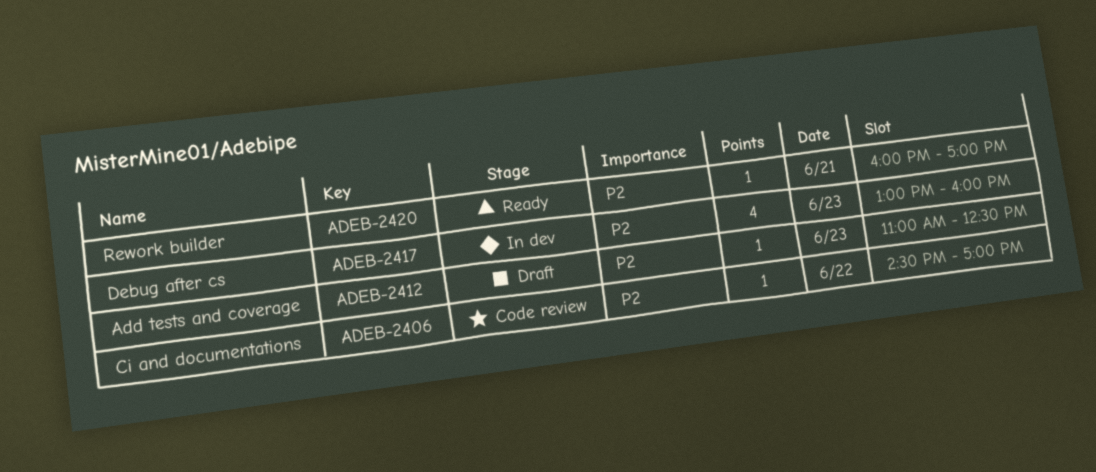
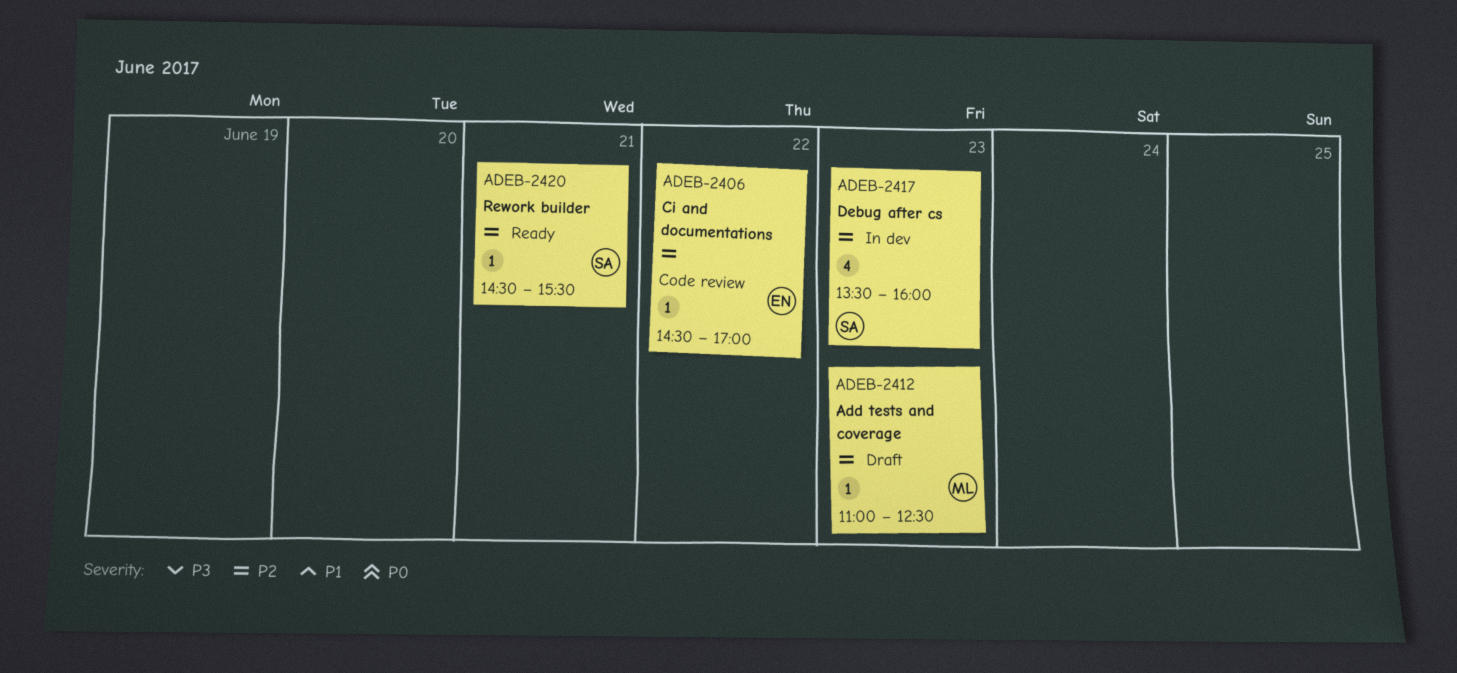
ADEB-2417, begins: 13:00 -> 13:30
ADEB-2420, begins: 16:00 -> 14:30
ADEB-2420, ends: 17:00 -> 15:30

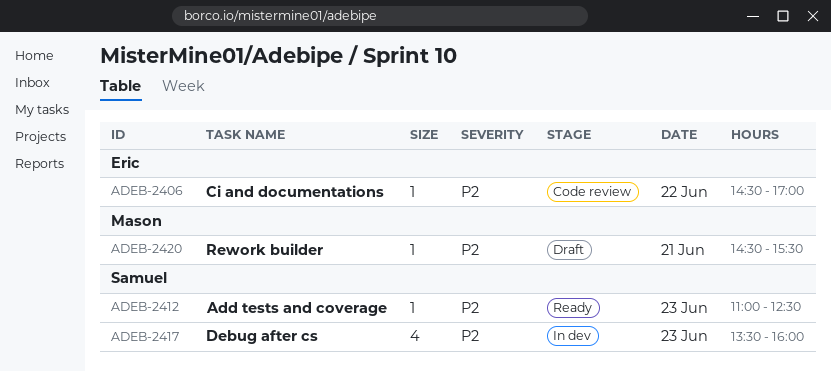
ADEB-2412, status: Draft -> Ready
ADEB-2412, owner: Mason -> Samuel
ADEB-2420, status: Ready -> Draft
ADEB-2420, owner: Samuel -> Mason

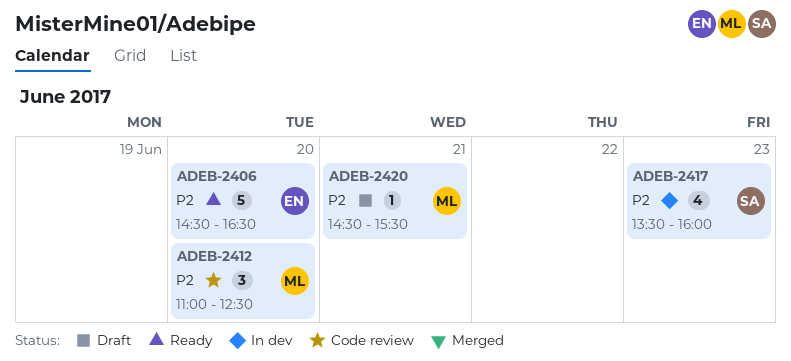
ADEB-2406, status: Code review -> Ready
ADEB-2406, estimate: 1 -> 5
ADEB-2406, day: Jun 22 -> Jun 20
ADEB-2406, ends: 17:00 -> 16:30
ADEB-2412, status: Ready -> Code review
ADEB-2412, owner: Samuel -> Mason
ADEB-2412, estimate: 1 -> 3
ADEB-2412, day: Jun 23 -> Jun 20

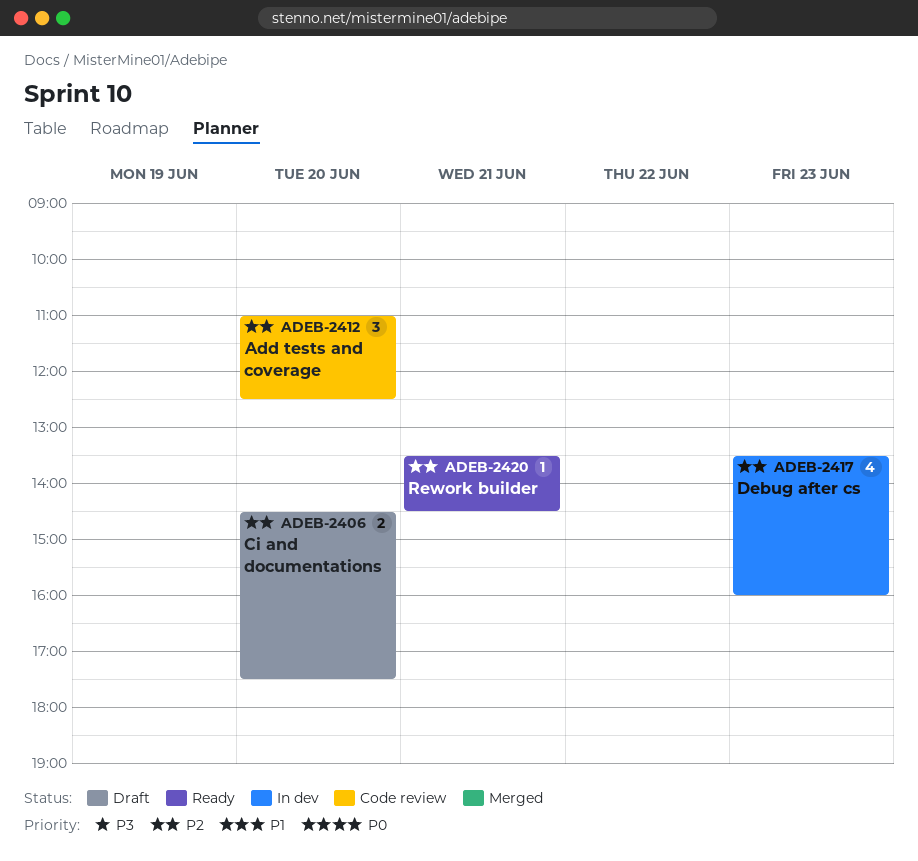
ADEB-2406, status: Ready -> Draft
ADEB-2406, estimate: 5 -> 2
ADEB-2406, ends: 16:30 -> 17:30
ADEB-2420, status: Draft -> Ready
ADEB-2420, begins: 14:30 -> 13:30
ADEB-2420, ends: 15:30 -> 14:30

